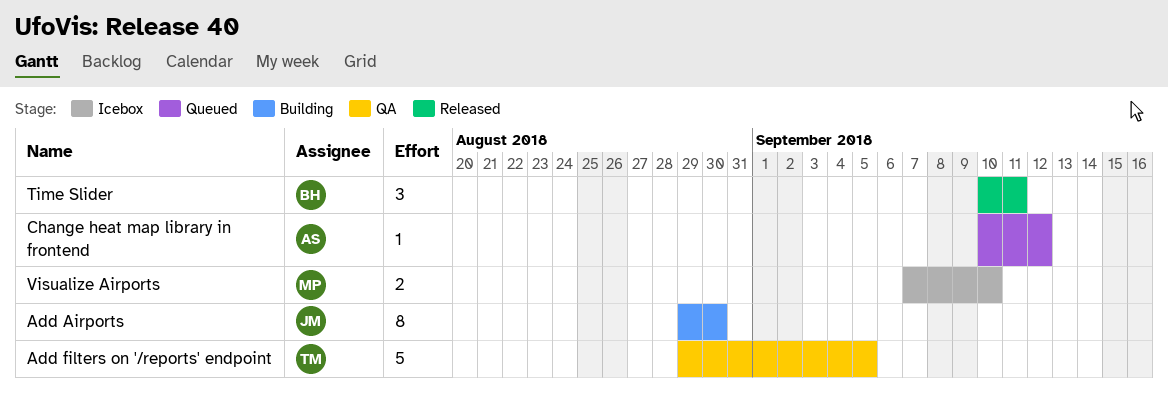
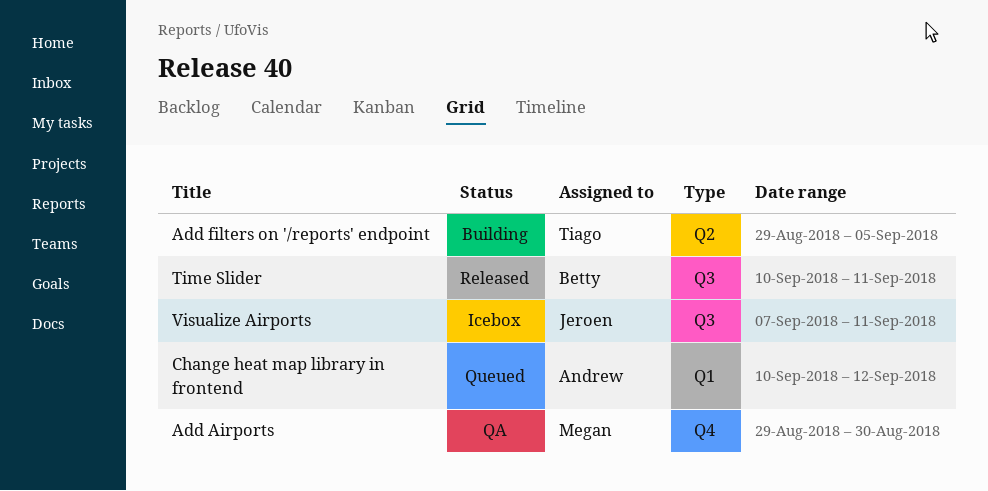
Add Airports, status: Building -> QA
Add Airports, owner: Jeroen -> Megan
Add filters on '/reports' endpoint, status: QA -> Building
Visualize Airports, owner: Megan -> Jeroen
Visualize Airports, due: Sep 10 -> Sep 11

